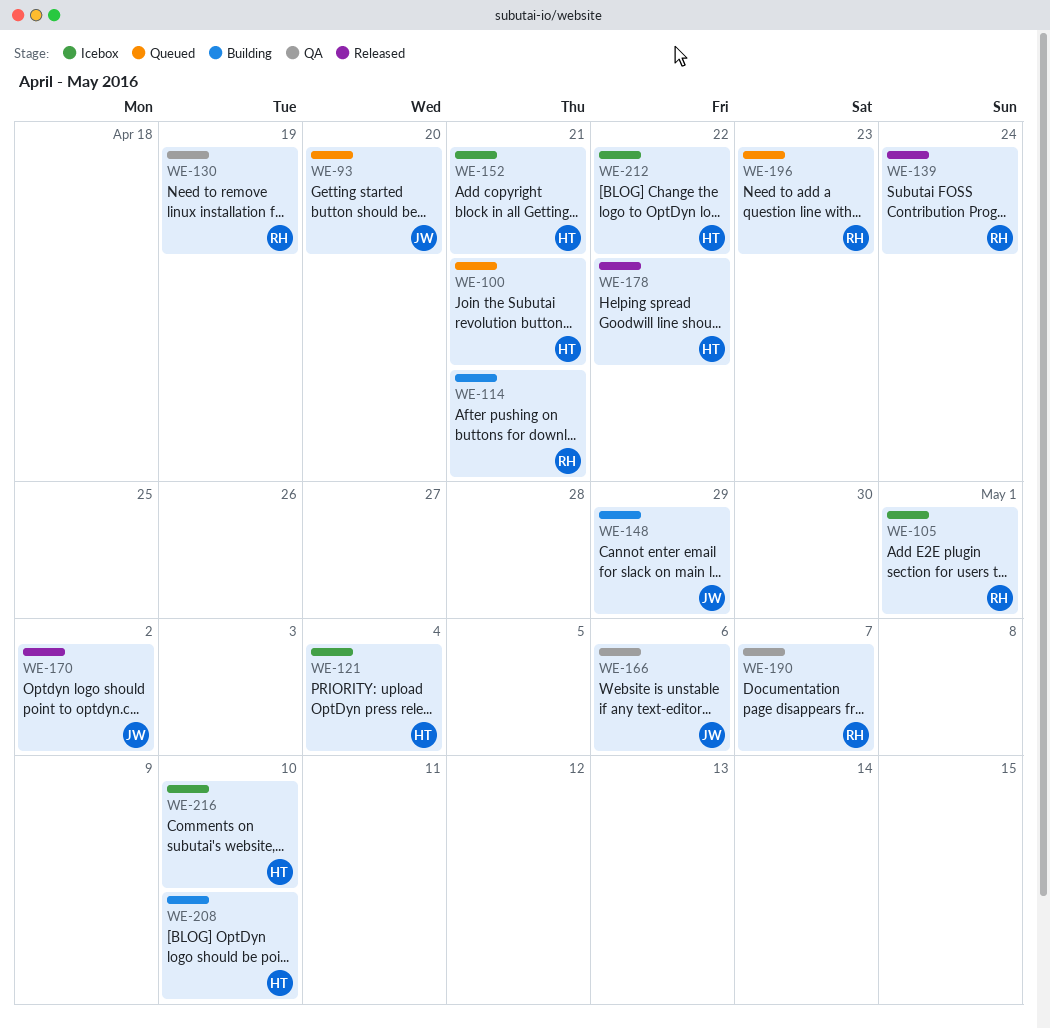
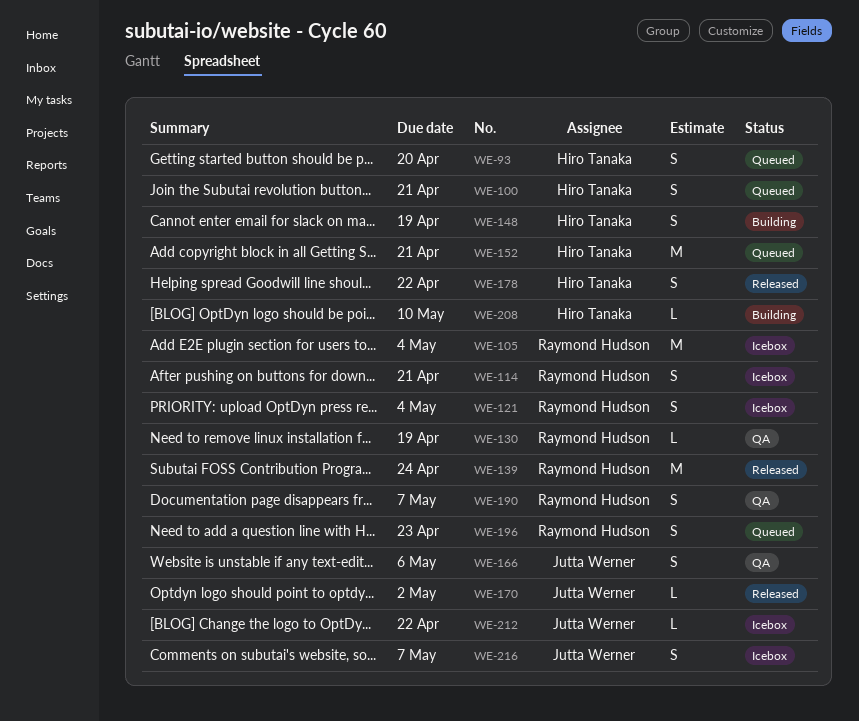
WE-93, owner: Jutta Werner -> Hiro Tanaka
WE-105, due: May 1 -> May 4
WE-114, status: Building -> Icebox
WE-121, owner: Hiro Tanaka -> Raymond Hudson
WE-148, owner: Jutta Werner -> Hiro Tanaka
WE-148, due: Apr 29 -> Apr 19
WE-152, status: Icebox -> Queued
WE-212, owner: Hiro Tanaka -> Jutta Werner
WE-216, owner: Hiro Tanaka -> Jutta Werner
WE-216, due: May 10 -> May 7

